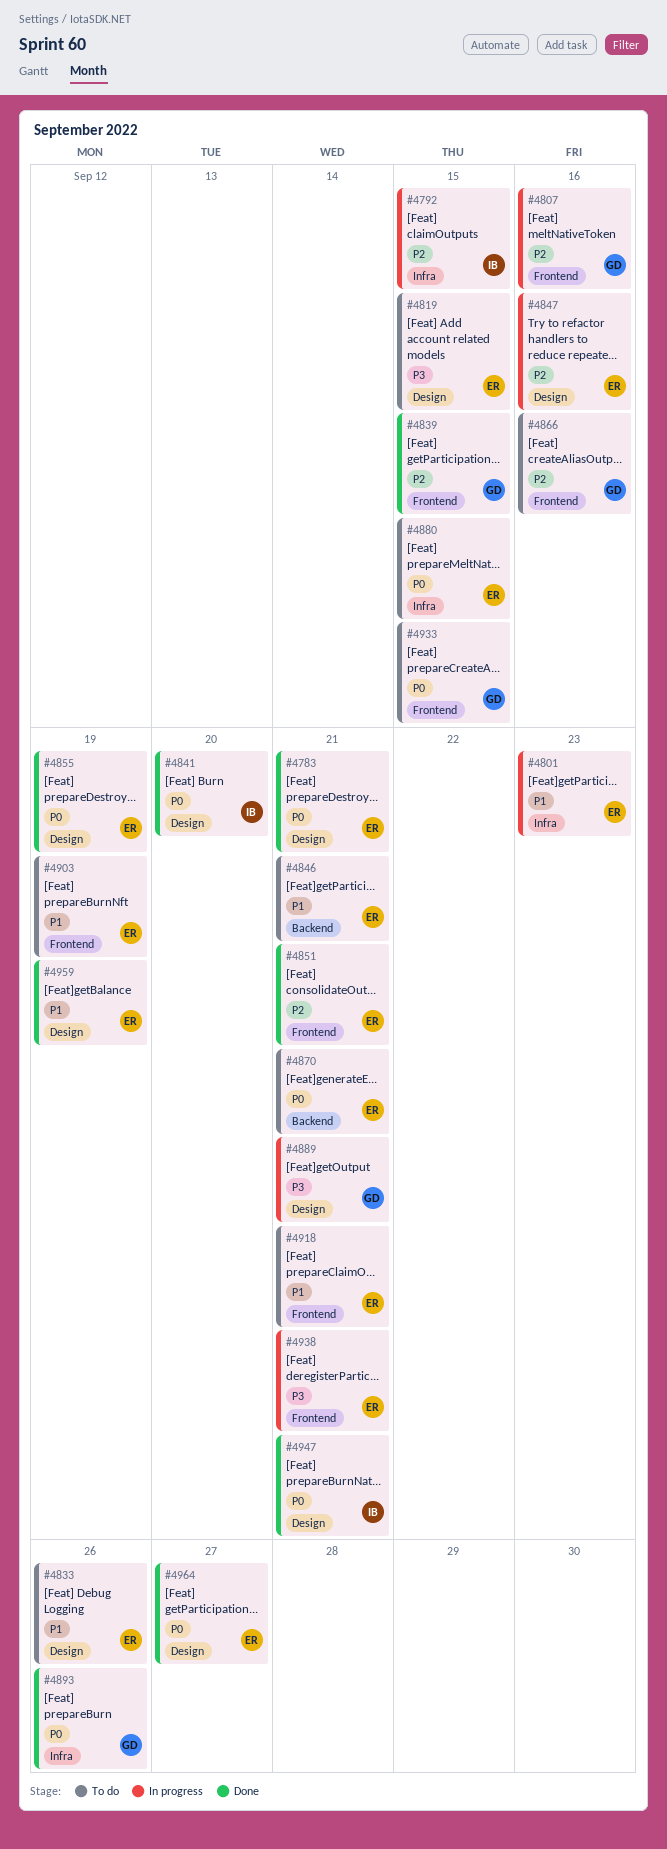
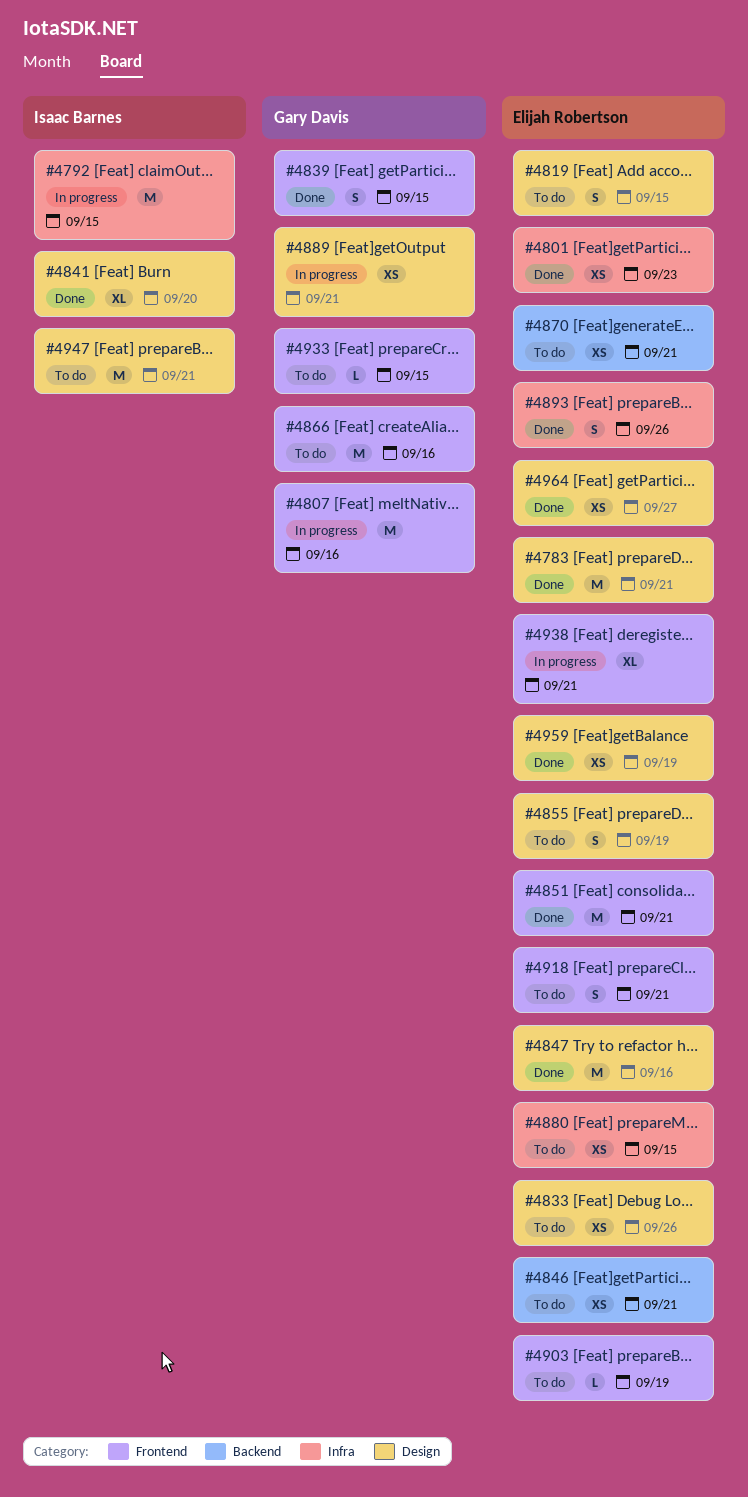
#4801, status: In progress -> Done
#4847, status: In progress -> Done
#4855, status: Done -> To do
#4893, owner: Gary Davis -> Elijah Robertson
#4947, status: Done -> To do

